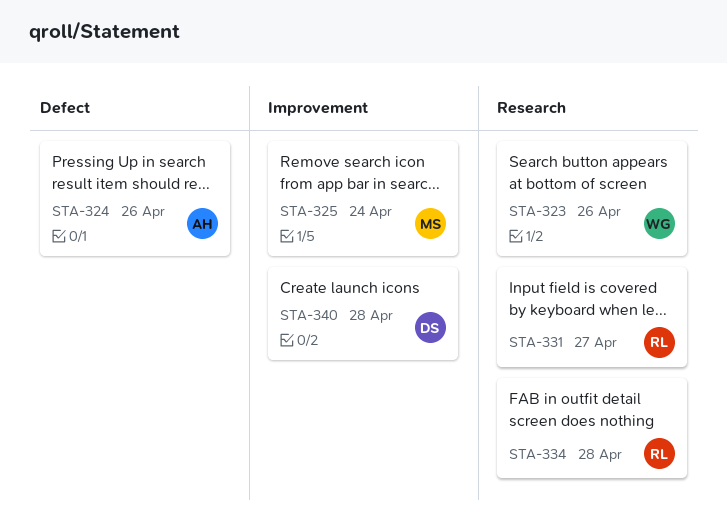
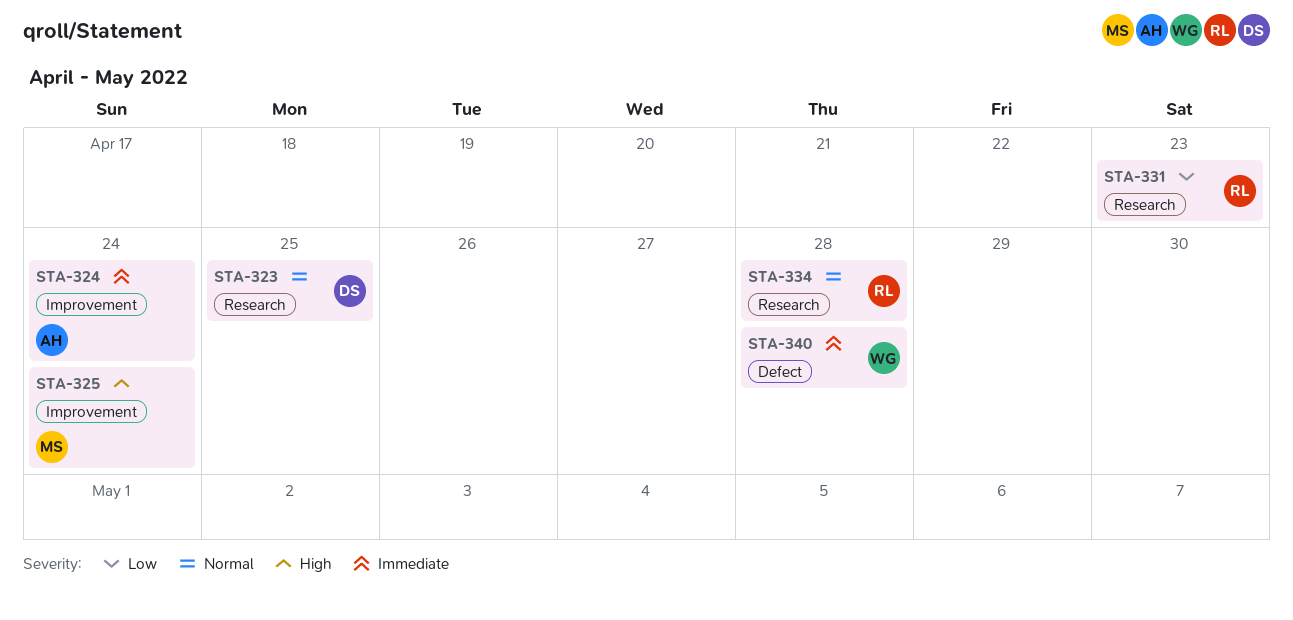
STA-323, owner: WG -> DS
STA-323, due: Apr 26 -> Apr 25
STA-324, label: Defect -> Improvement
STA-324, due: Apr 26 -> Apr 24
STA-331, due: Apr 27 -> Apr 23
STA-340, owner: DS -> WG
STA-340, label: Improvement -> Defect

